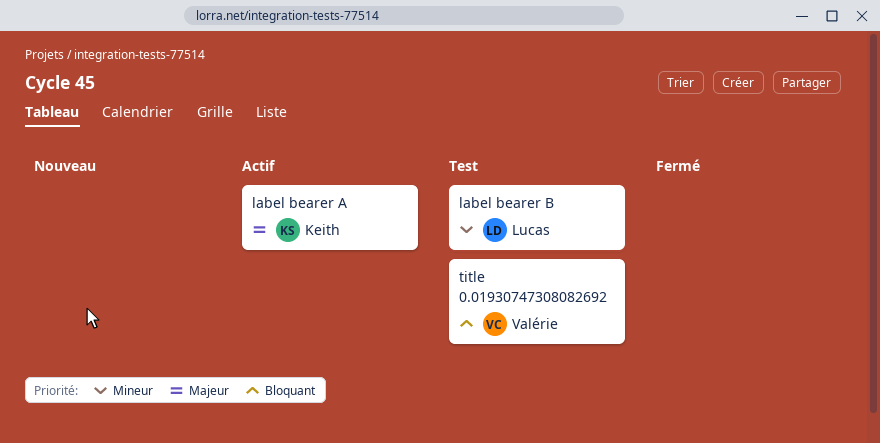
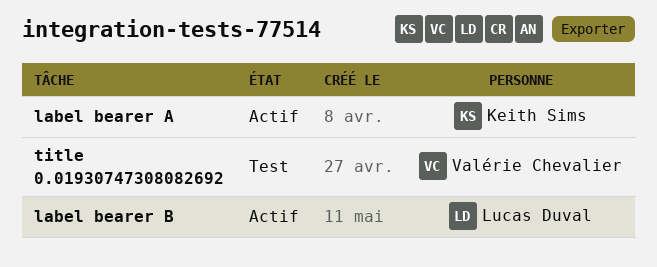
label bearer B, status: Test -> Actif

